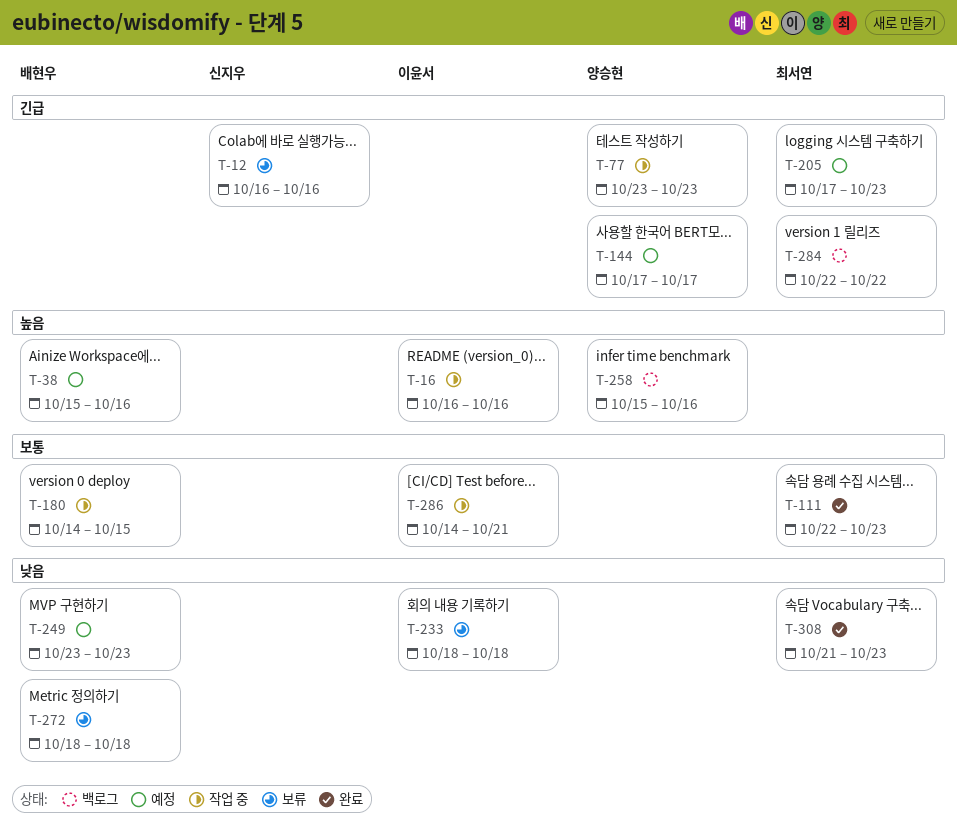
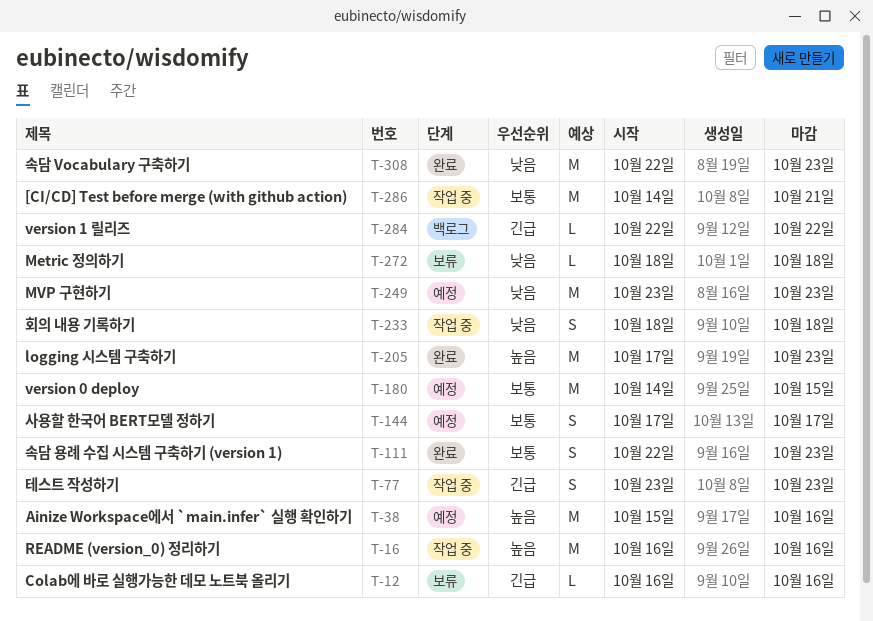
T-144, priority: 긴급 -> 보통
T-180, status: 작업 중 -> 예정
T-205, status: 예정 -> 완료
T-205, priority: 긴급 -> 높음
T-233, status: 보류 -> 작업 중
T-258: present -> none
T-308, start: Oct 21 -> Oct 22

